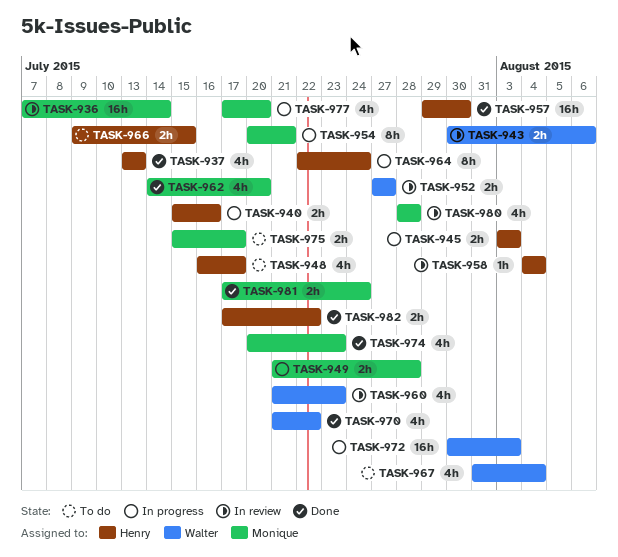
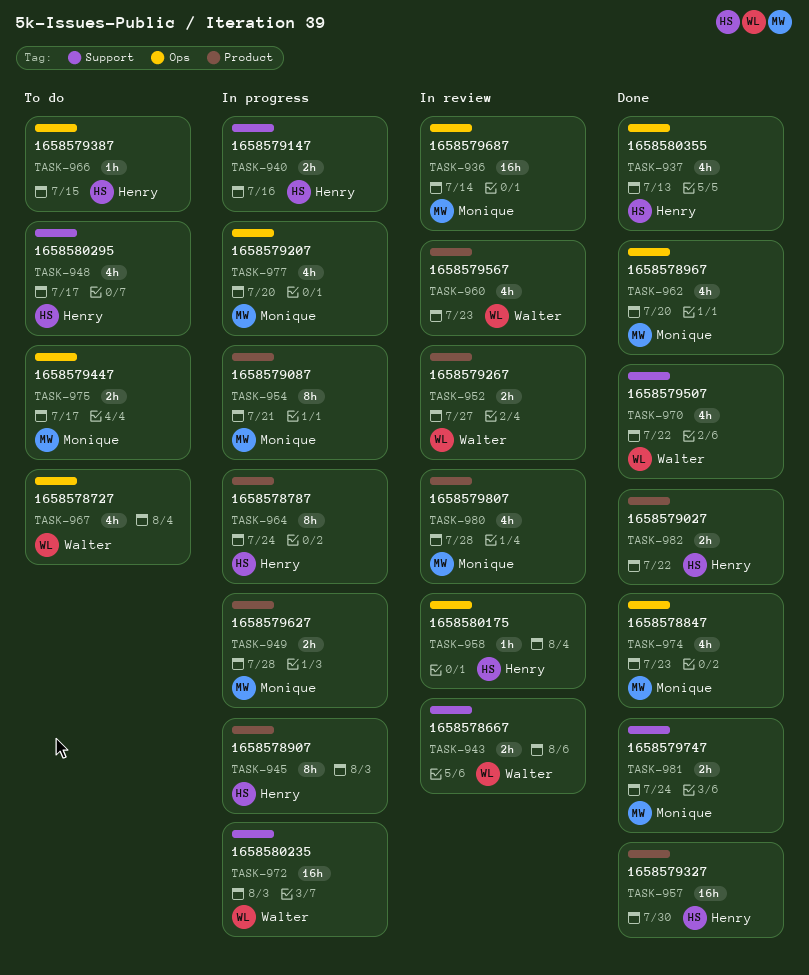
TASK-945, estimate: 2h -> 8h
TASK-966, estimate: 2h -> 1h

